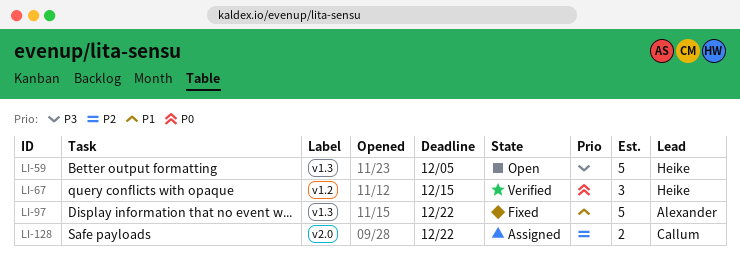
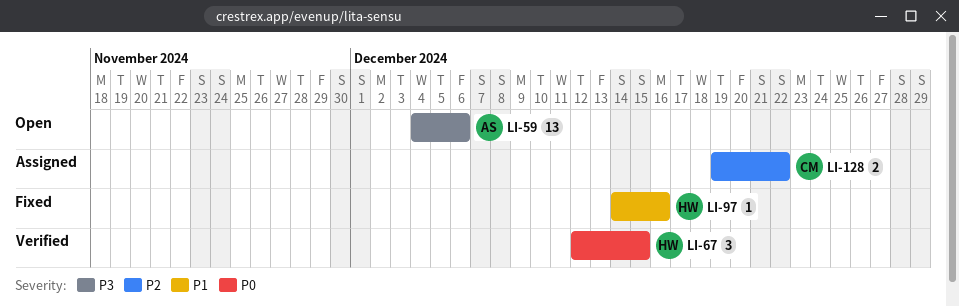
LI-59, owner: Heike -> Alexander
LI-59, estimate: 5 -> 13
LI-59, due: Dec 5 -> Dec 6
LI-97, owner: Alexander -> Heike
LI-97, estimate: 5 -> 1
LI-97, due: Dec 22 -> Dec 16

